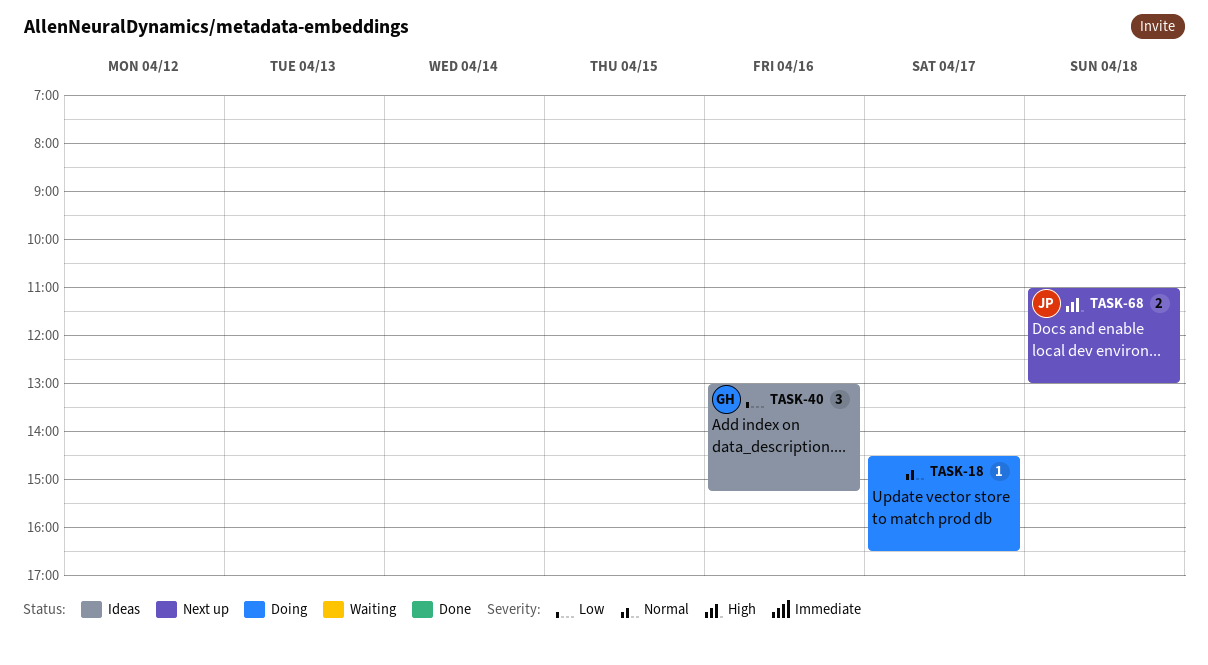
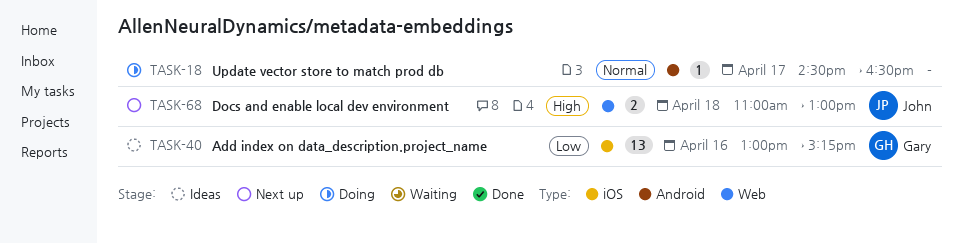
TASK-40, estimate: 3 -> 13

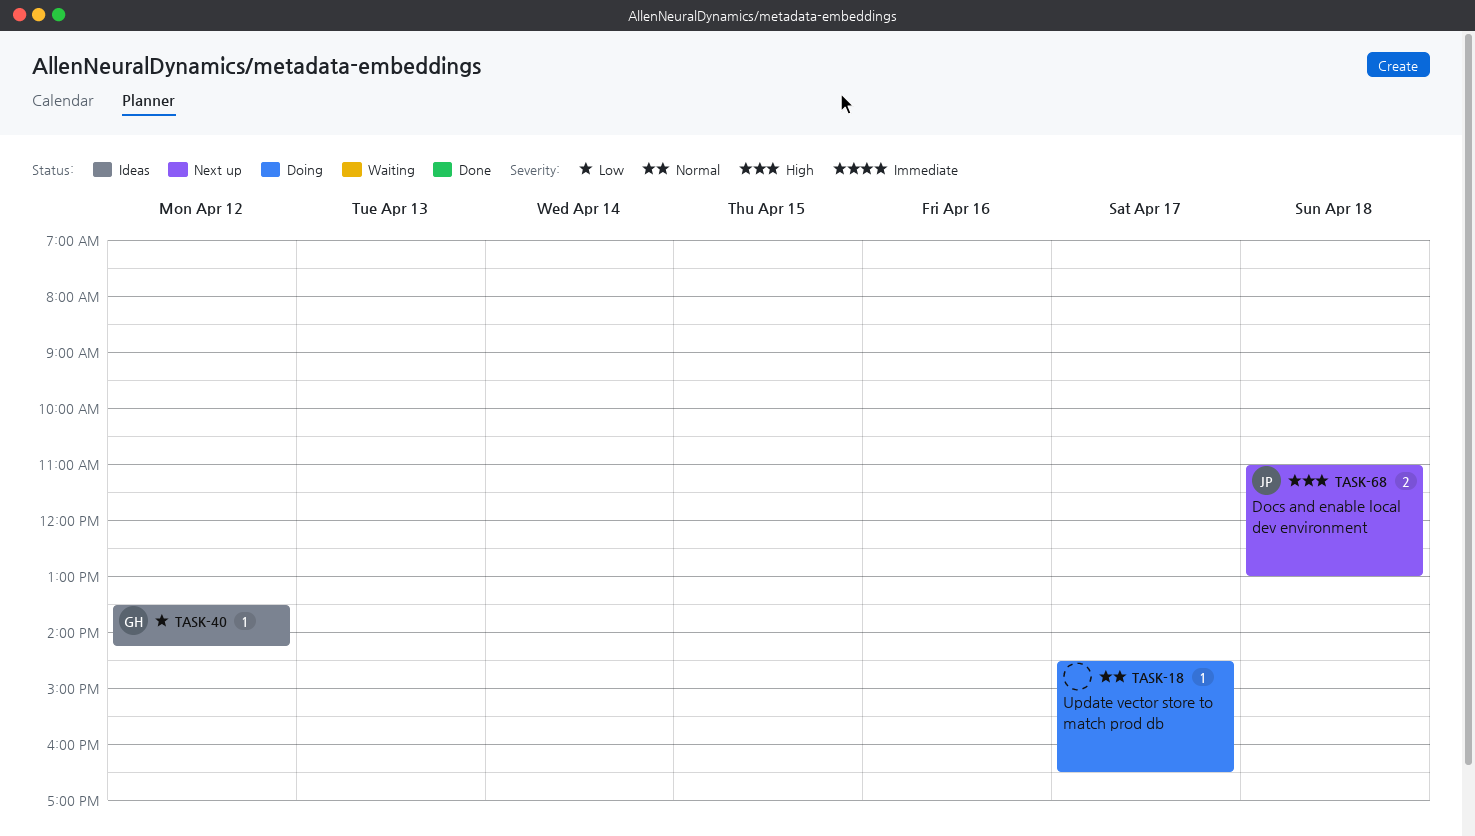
TASK-40, estimate: 13 -> 1
TASK-40, day: Apr 16 -> Apr 12
TASK-40, begins: 13:00 -> 13:30
TASK-40, ends: 15:15 -> 14:15

